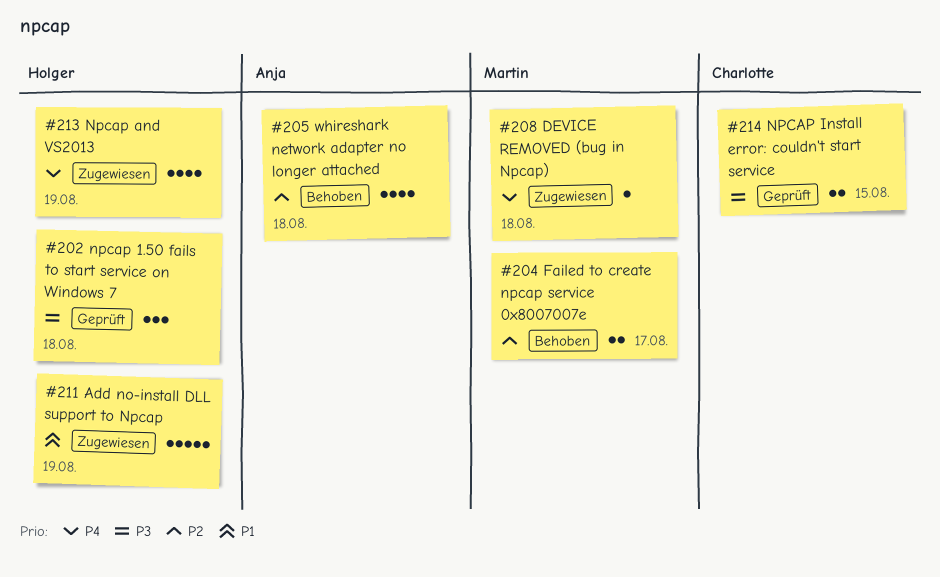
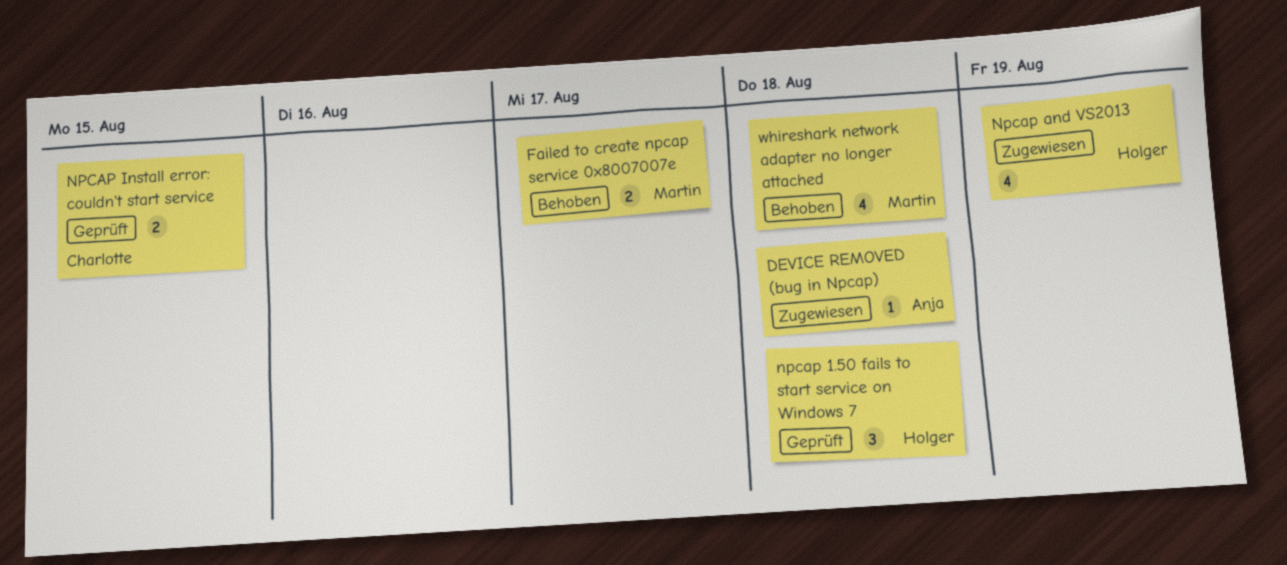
Add no-install DLL support to Npcap: present -> none
DEVICE REMOVED (bug in Npcap), owner: Martin -> Anja
whireshark network adapter no longer attached, owner: Anja -> Martin

